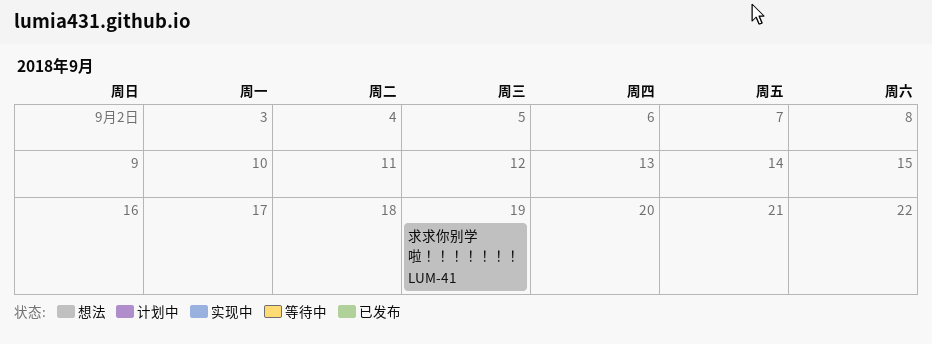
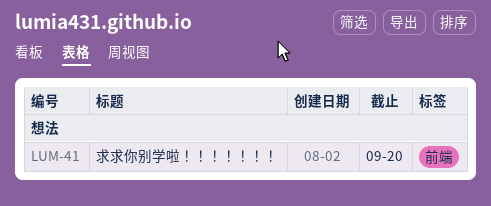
LUM-41, due: Sep 19 -> Sep 20

